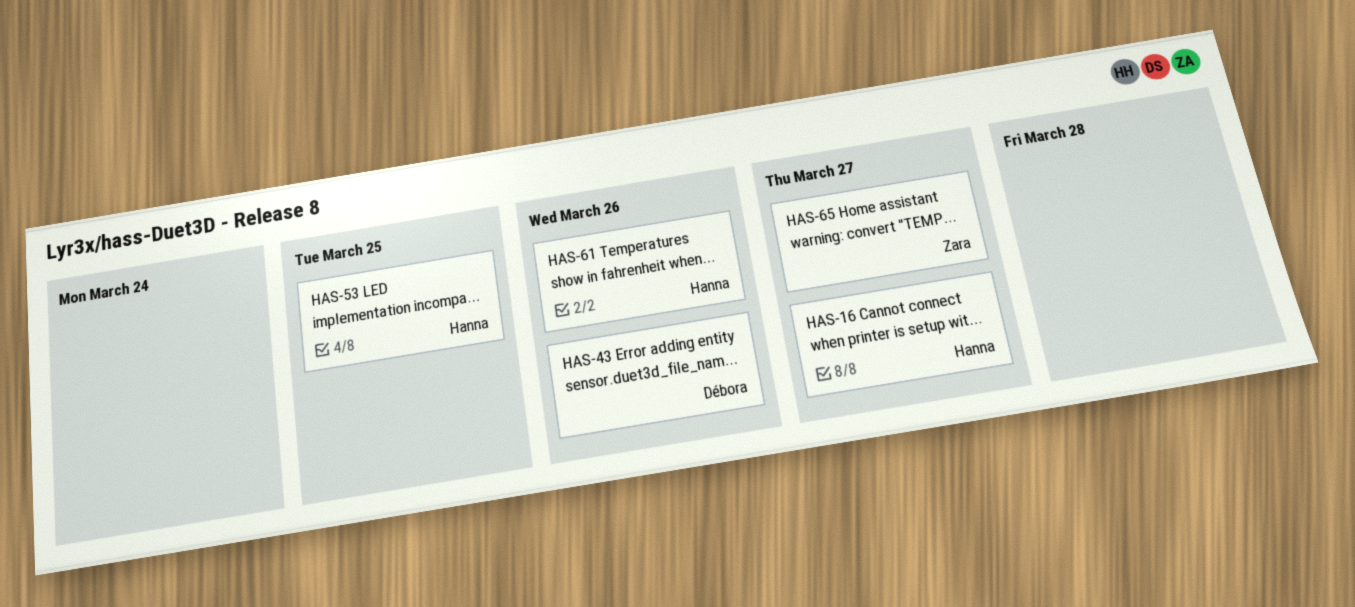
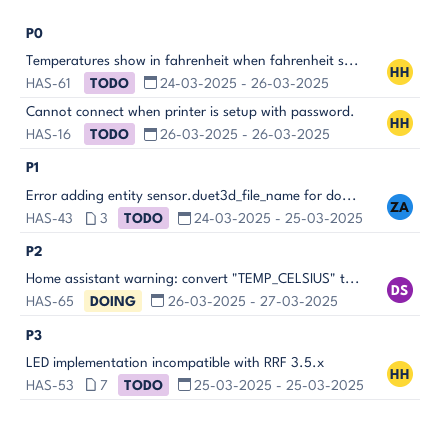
HAS-16, due: Mar 27 -> Mar 26
HAS-43, owner: Débora -> Zara
HAS-43, due: Mar 26 -> Mar 25
HAS-65, owner: Zara -> Débora

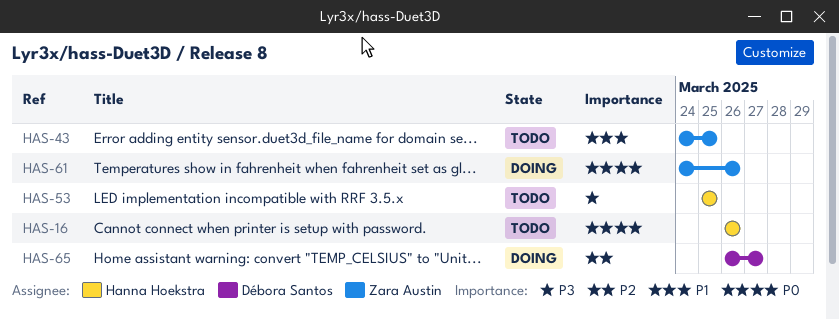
HAS-61, status: Todo -> Doing
HAS-61, owner: Hanna Hoekstra -> Zara Austin

